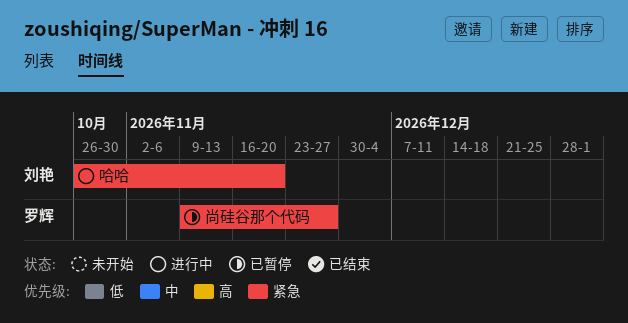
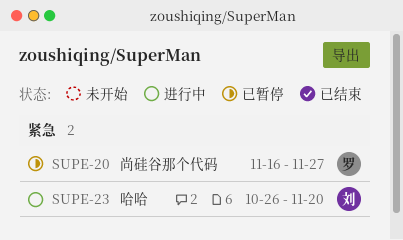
尚硅谷那个代码, start: Nov 9 -> Nov 16

